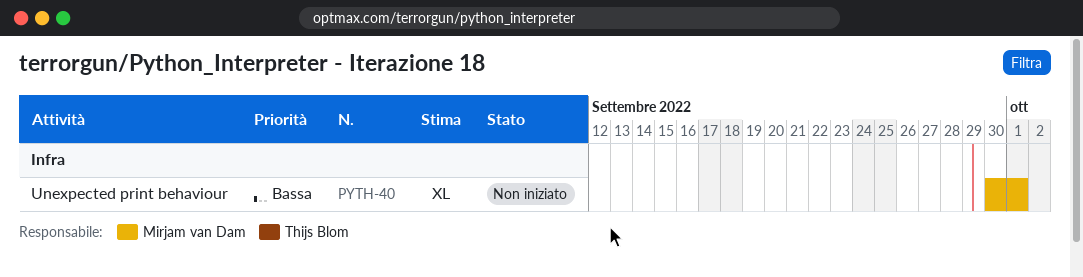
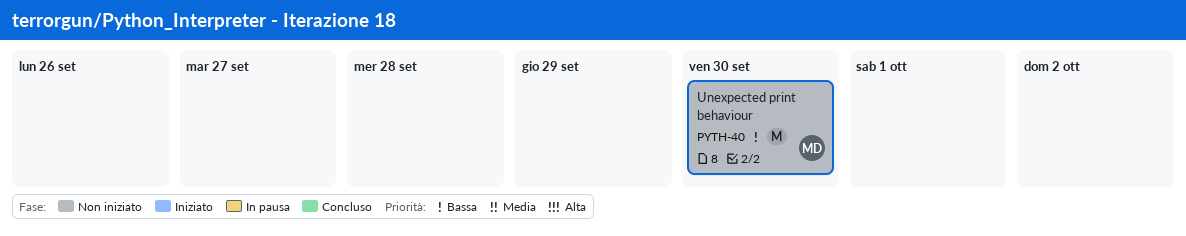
PYTH-40, estimate: XL -> M
PYTH-40, due: Oct 1 -> Sep 30

